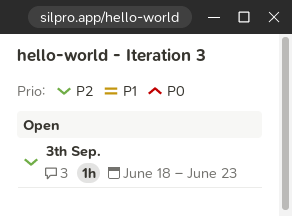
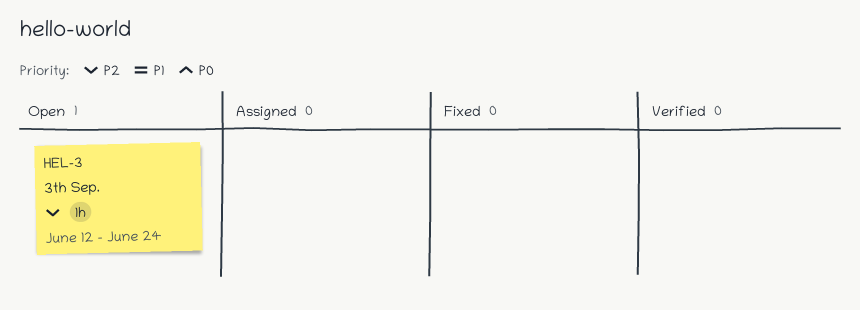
3th Sep., start: Jun 18 -> Jun 12
3th Sep., due: Jun 23 -> Jun 24

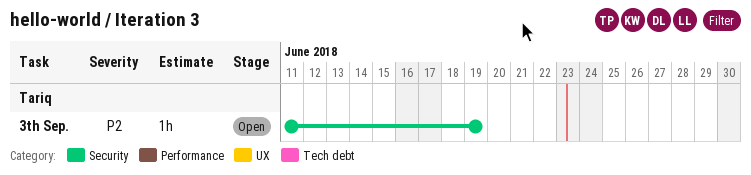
3th Sep., start: Jun 12 -> Jun 11
3th Sep., due: Jun 24 -> Jun 19

